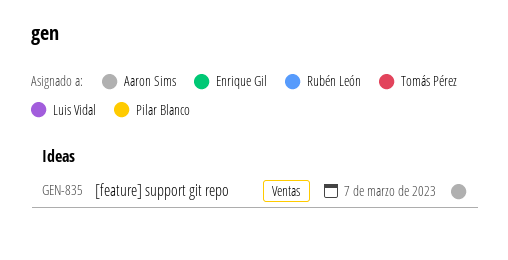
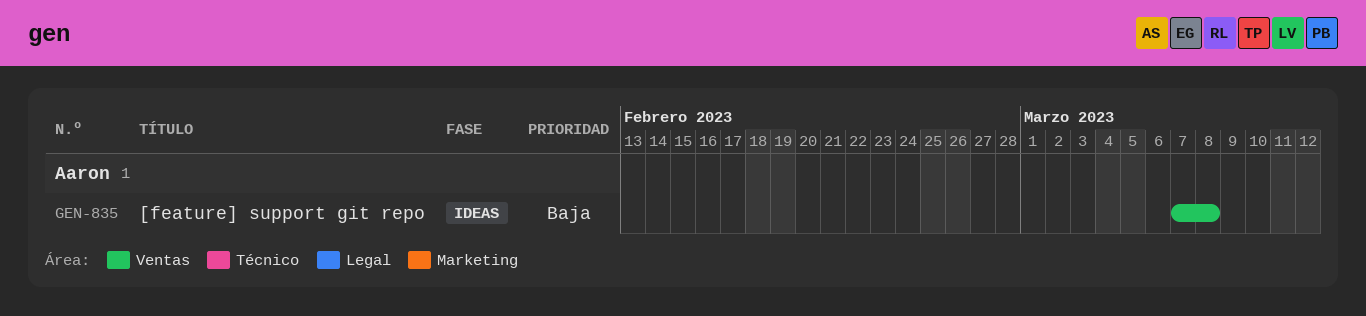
GEN-835, due: Mar 7 -> Mar 8

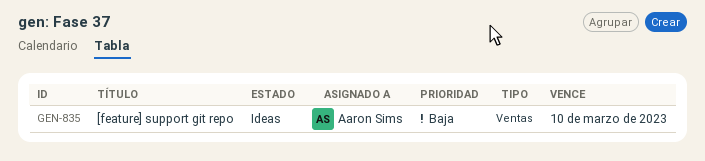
GEN-835, due: Mar 8 -> Mar 10

